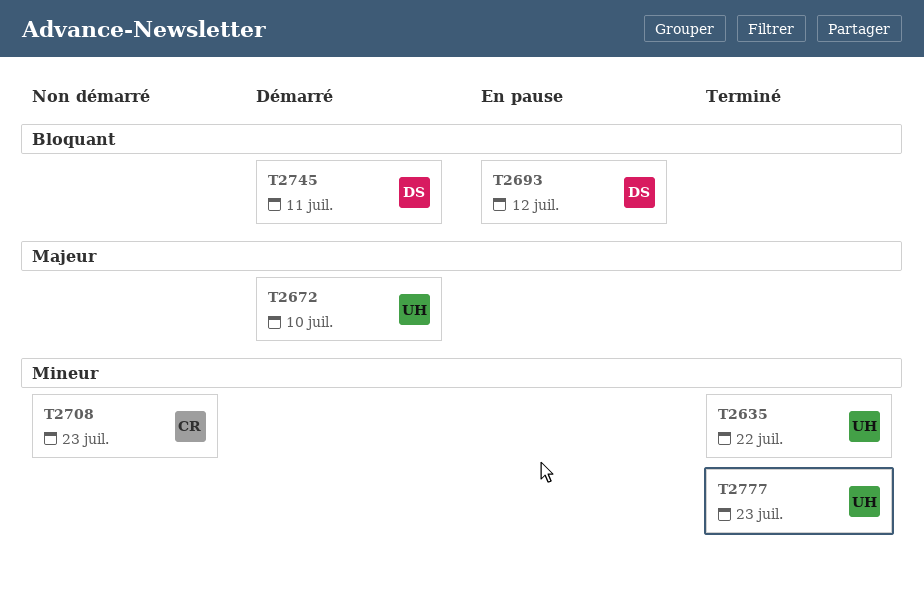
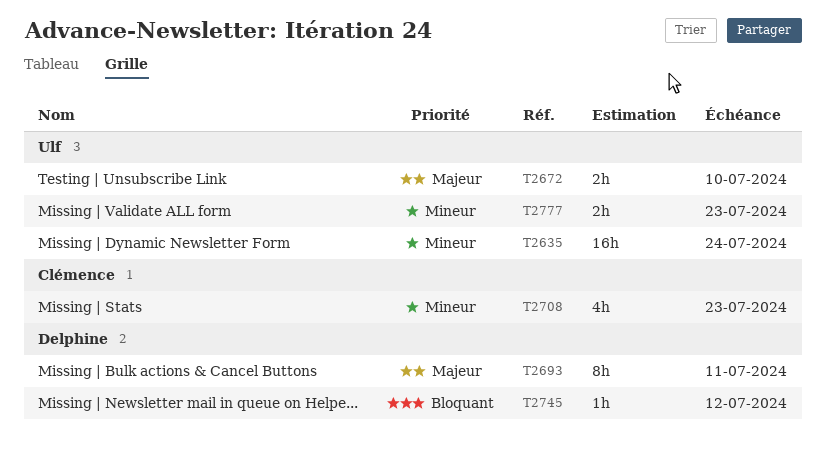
T2635, due: Jul 22 -> Jul 24
T2693, priority: Bloquant -> Majeur
T2693, due: Jul 12 -> Jul 11
T2745, due: Jul 11 -> Jul 12

